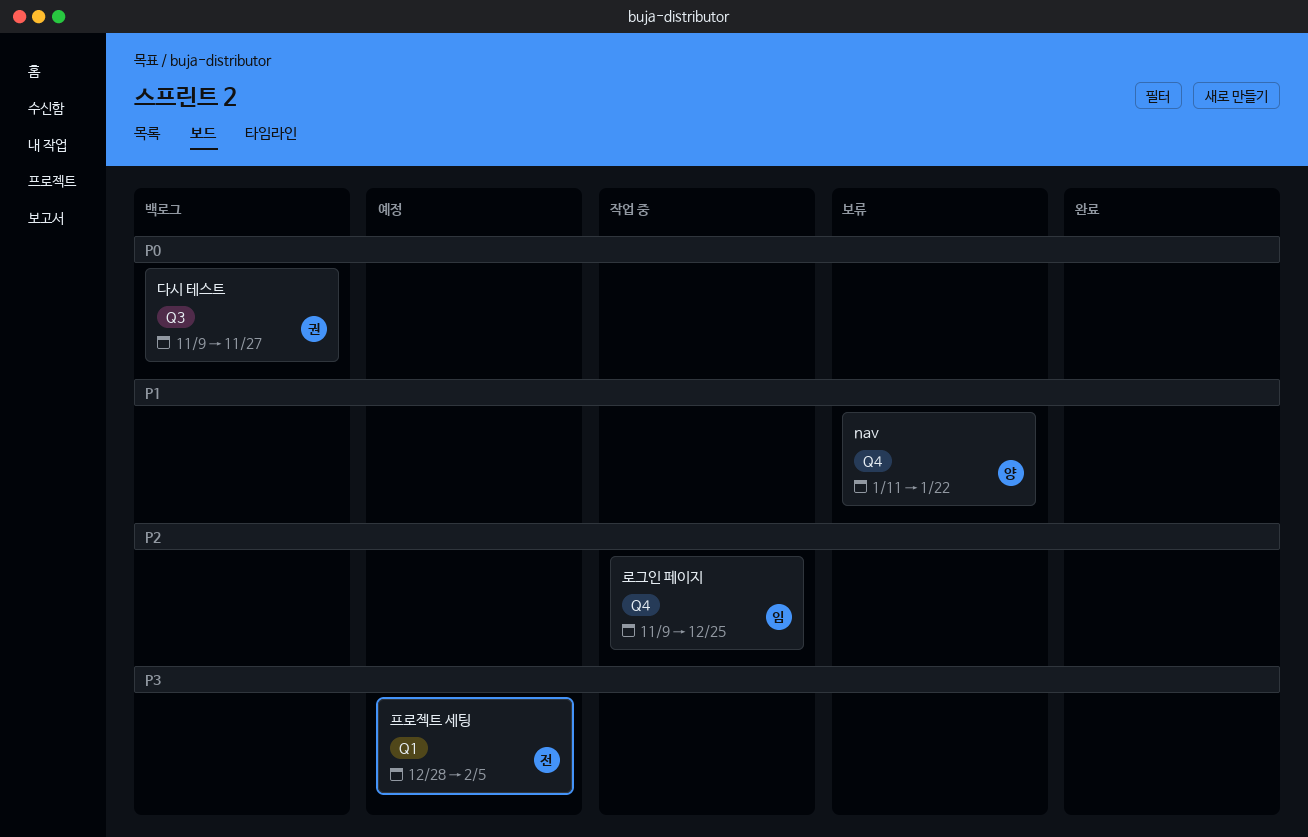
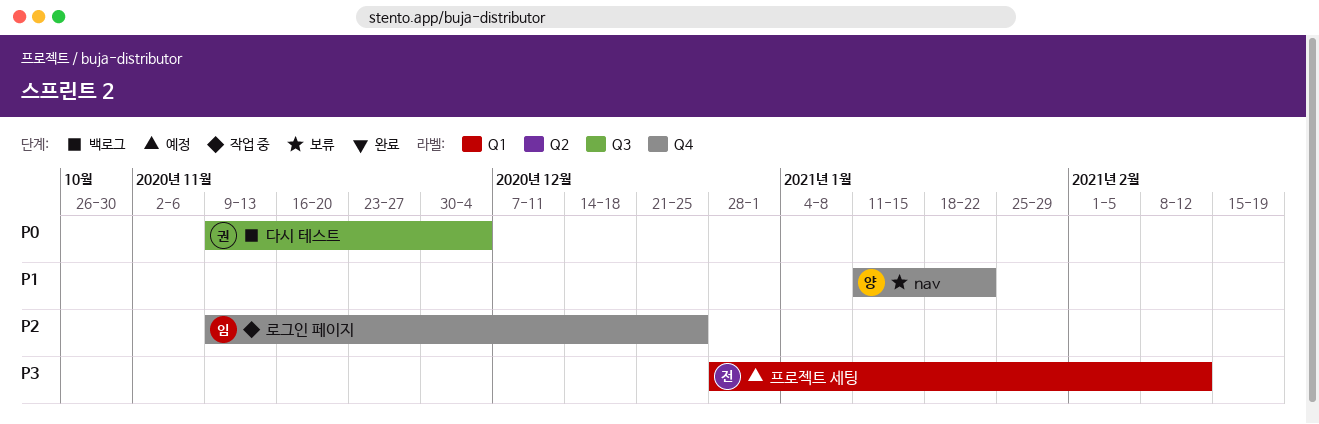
다시 테스트, due: Nov 27 -> Dec 4
프로젝트 세팅, due: Feb 5 -> Feb 12

